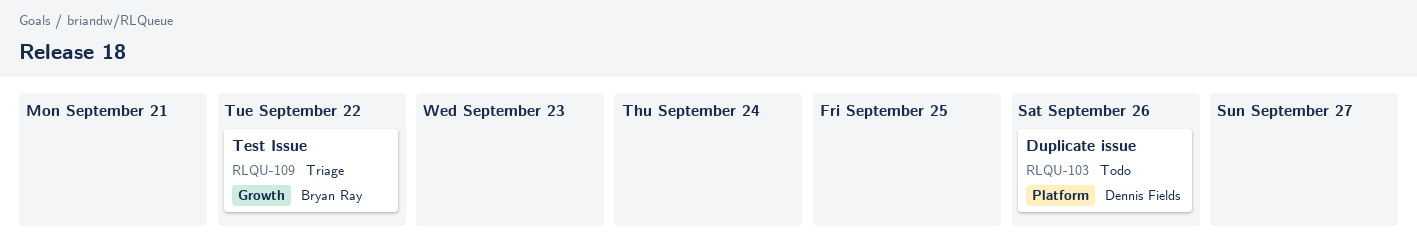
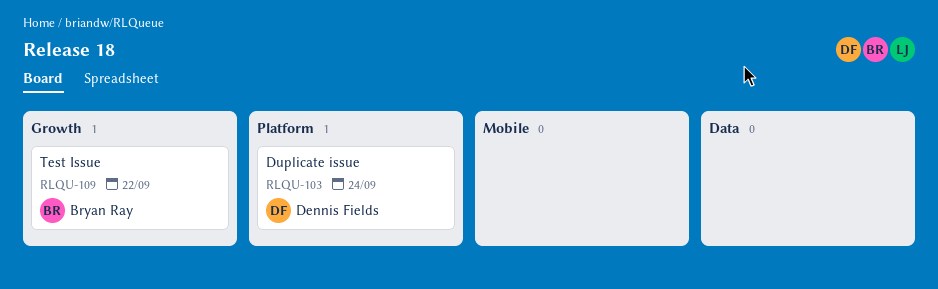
RLQU-103, due: Sep 26 -> Sep 24

